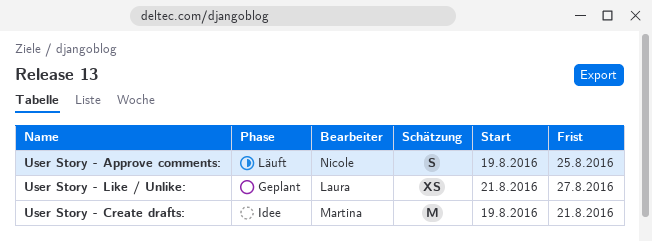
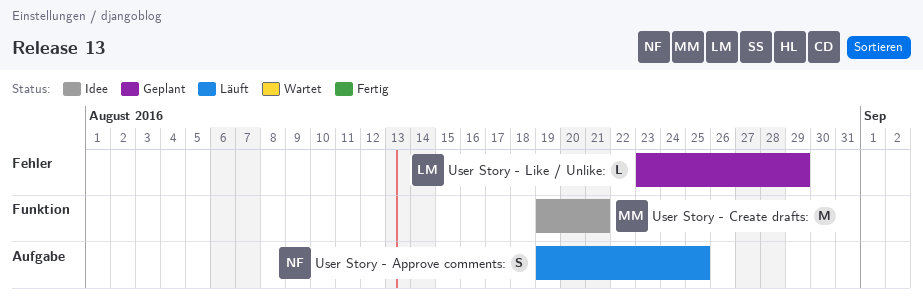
User Story - Like / Unlike:, estimate: XS -> L
User Story - Like / Unlike:, start: Aug 21 -> Aug 23
User Story - Like / Unlike:, due: Aug 27 -> Aug 29

